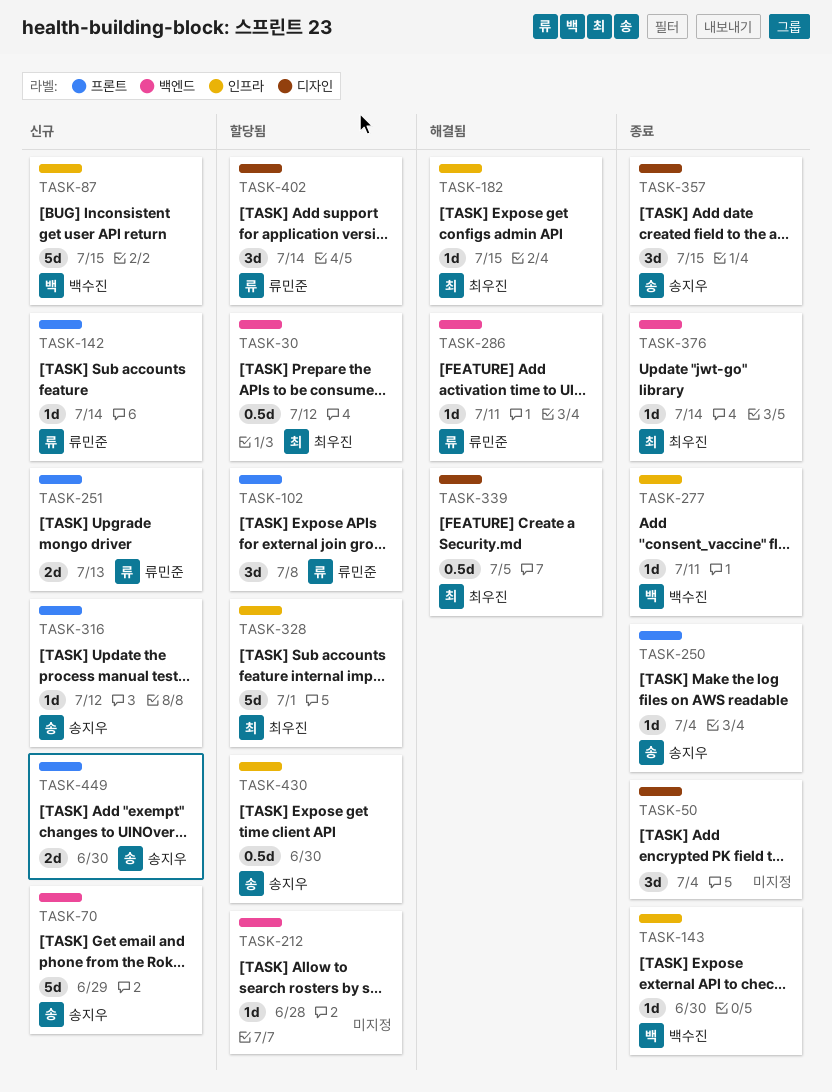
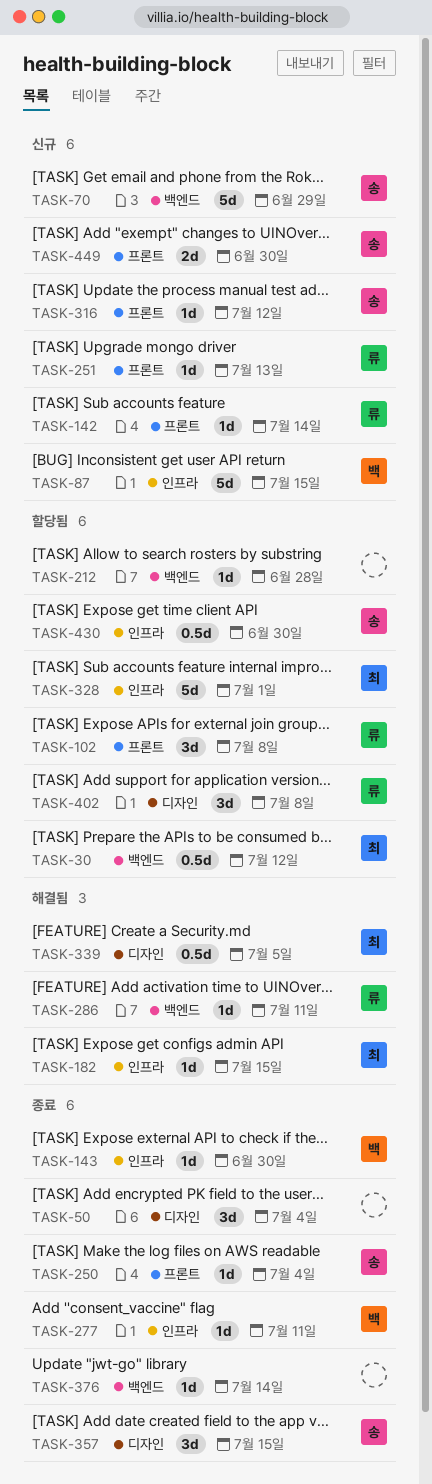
TASK-251, estimate: 2d -> 1d
TASK-376, owner: 최우진 -> none
TASK-402, due: Jul 14 -> Jul 8

